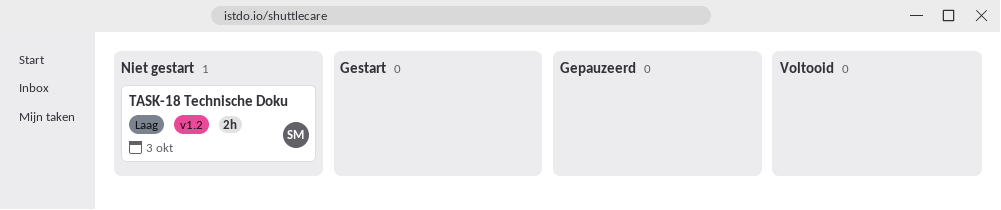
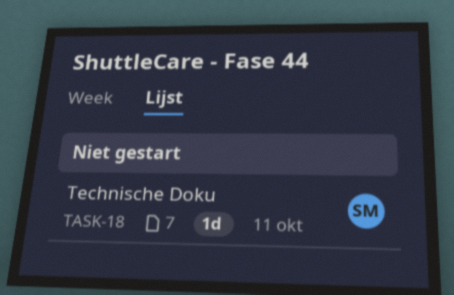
TASK-18, estimate: 2h -> 1d
TASK-18, due: Oct 3 -> Oct 11

